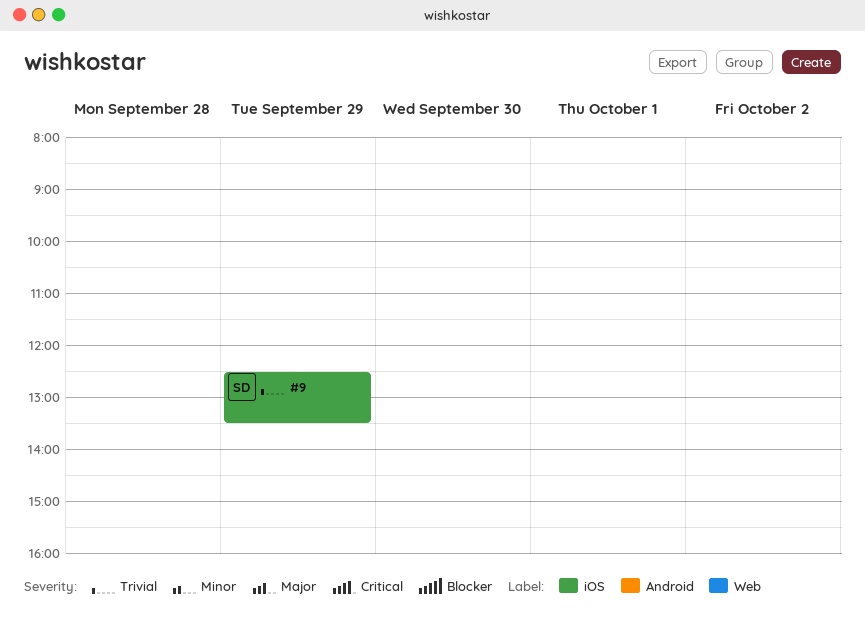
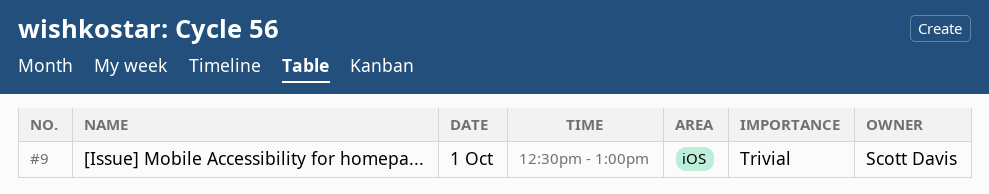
#9, day: Sep 29 -> Oct 1
#9, ends: 13:30 -> 13:00

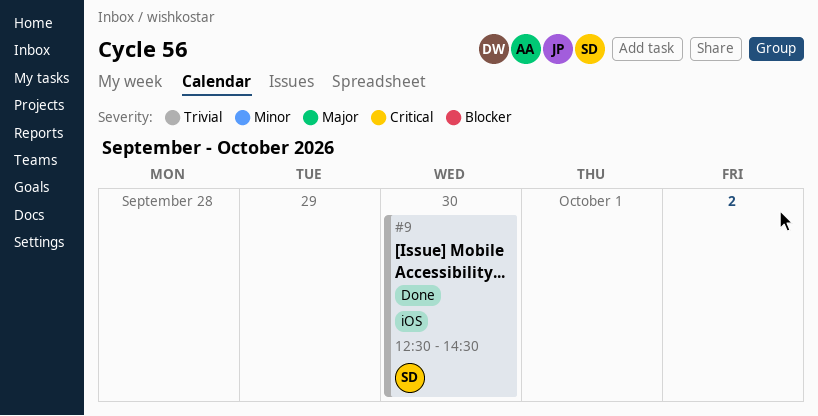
#9, day: Oct 1 -> Sep 30
#9, ends: 13:00 -> 14:30

